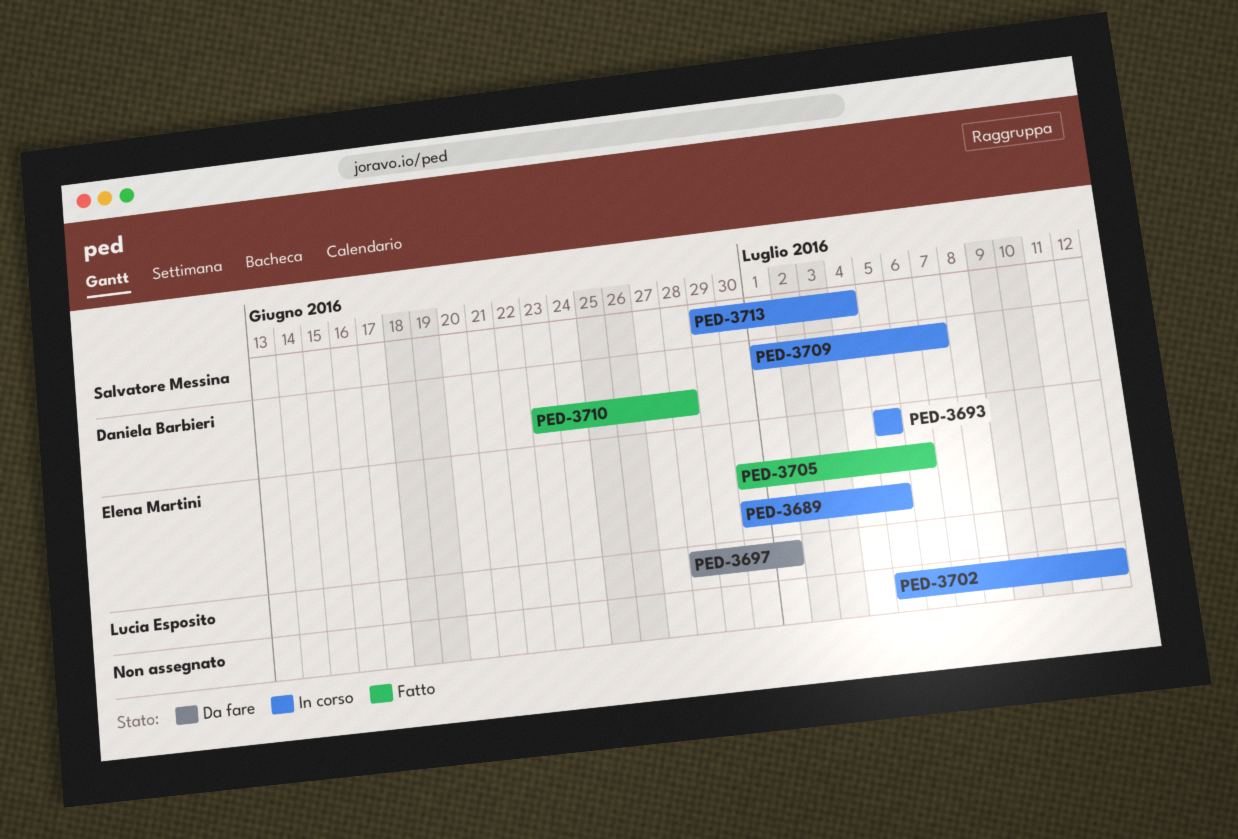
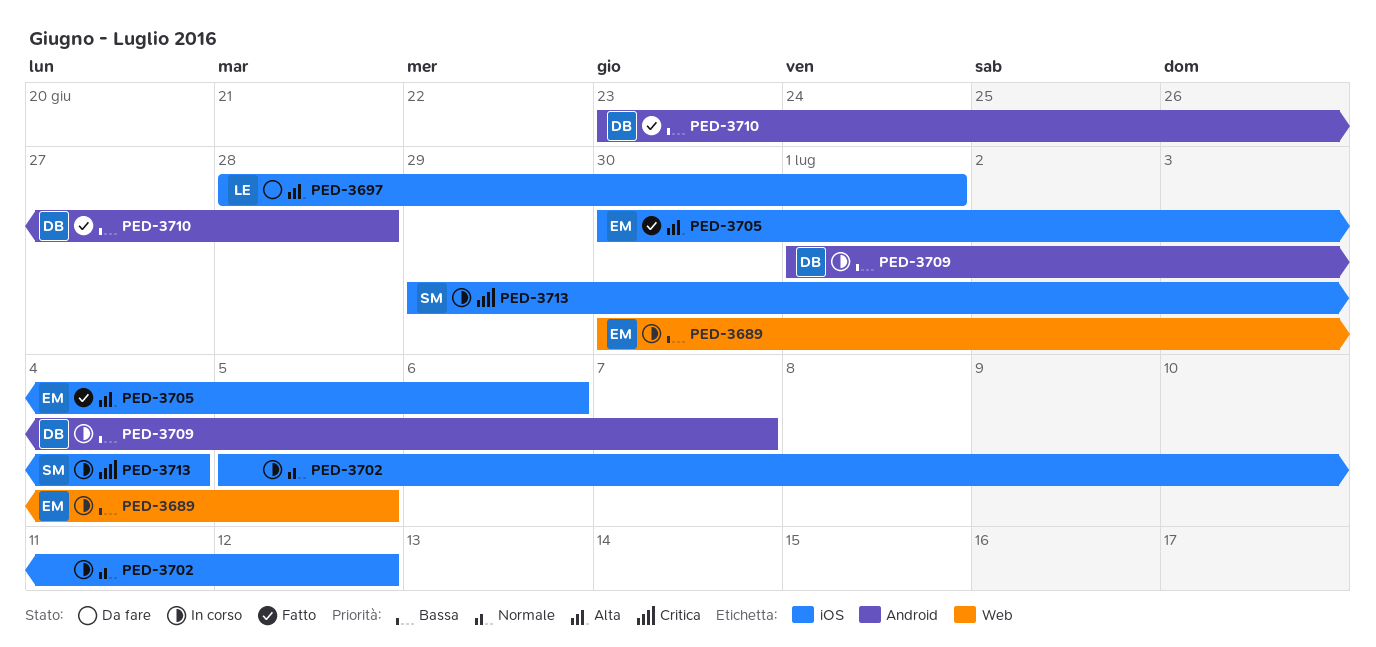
PED-3693: present -> none

